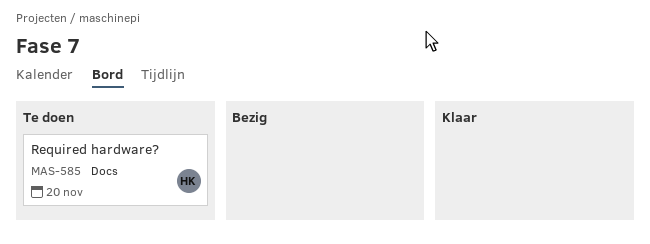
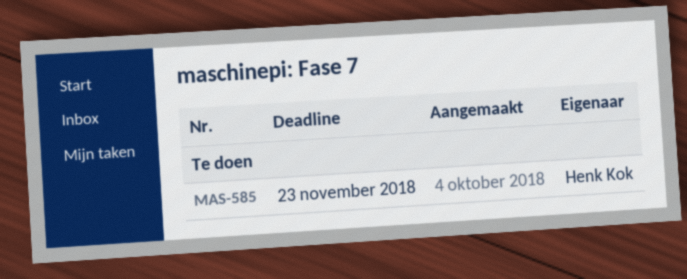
MAS-585, due: Nov 20 -> Nov 23

